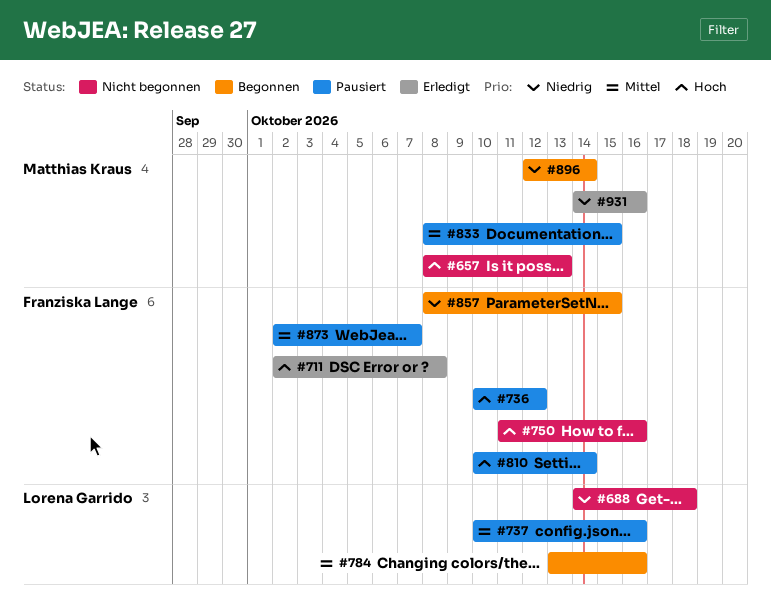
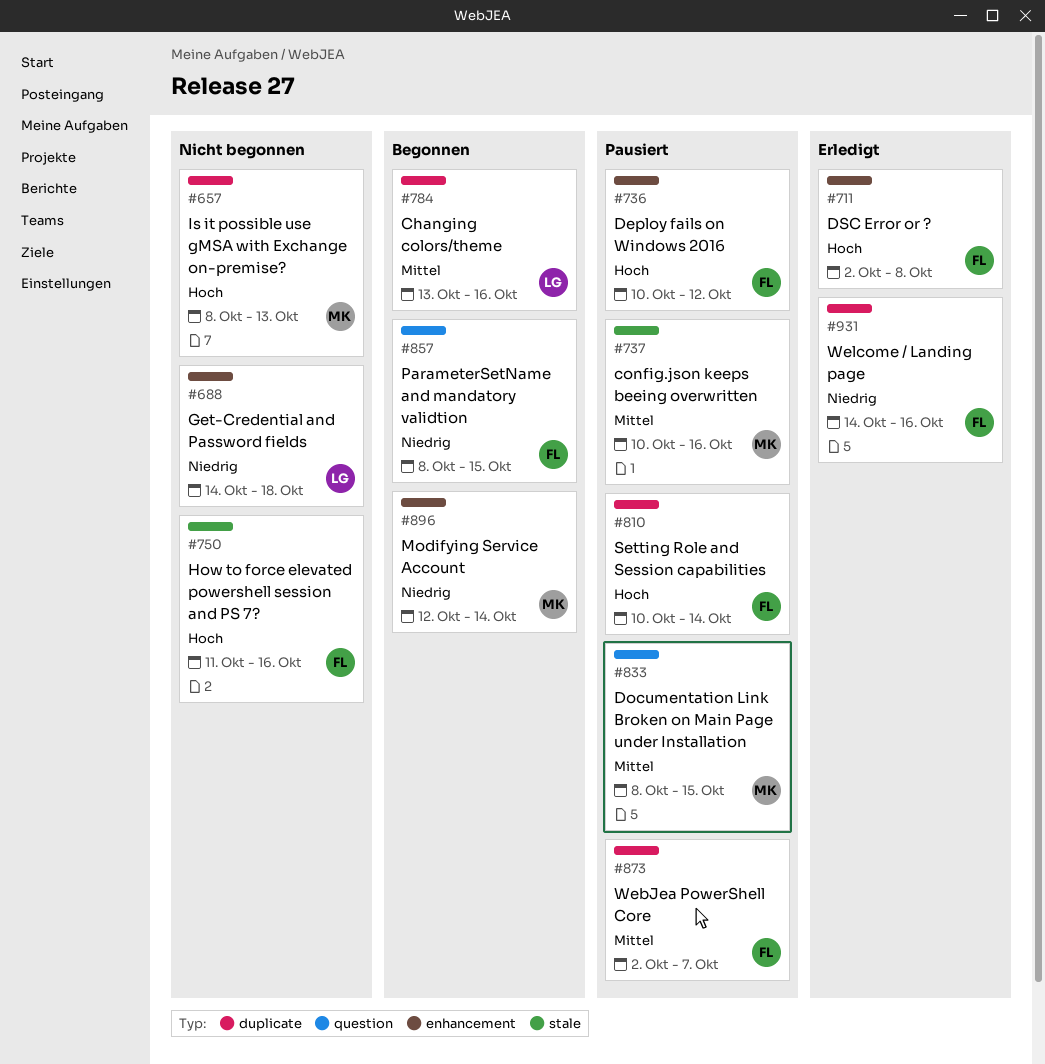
#737, owner: Lorena Garrido -> Matthias Kraus
#931, owner: Matthias Kraus -> Franziska Lange

